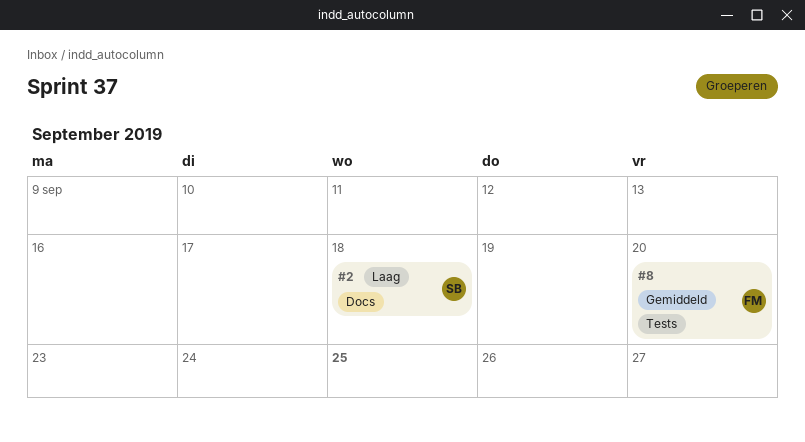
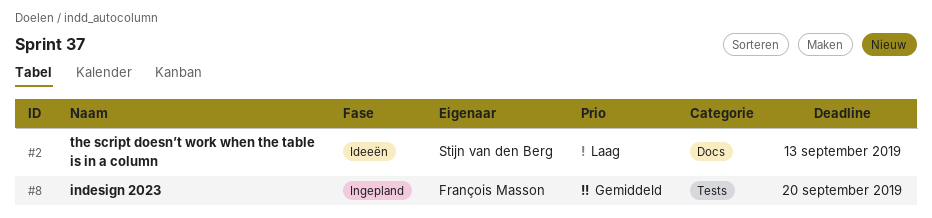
#2, due: Sep 18 -> Sep 13

